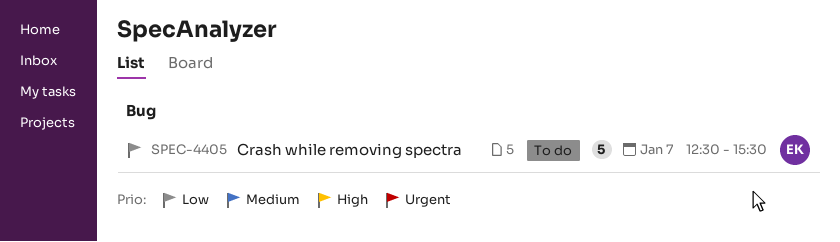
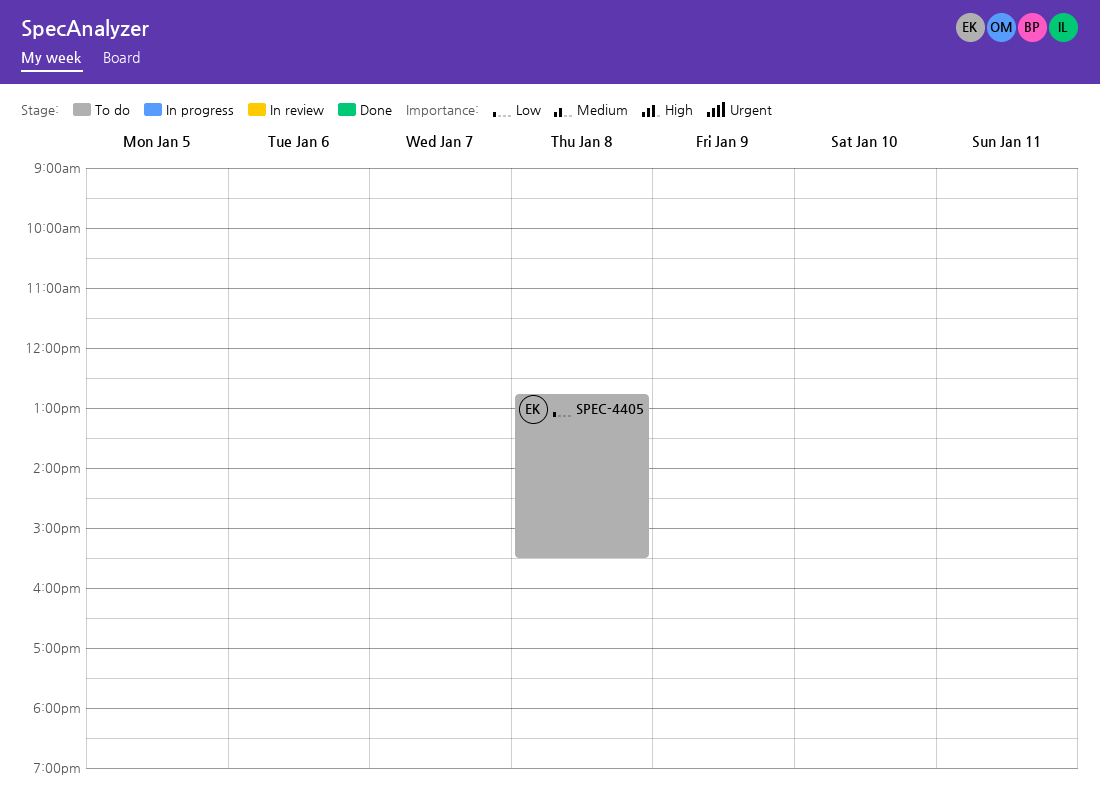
SPEC-4405, day: Jan 7 -> Jan 8
SPEC-4405, begins: 12:30 -> 12:45

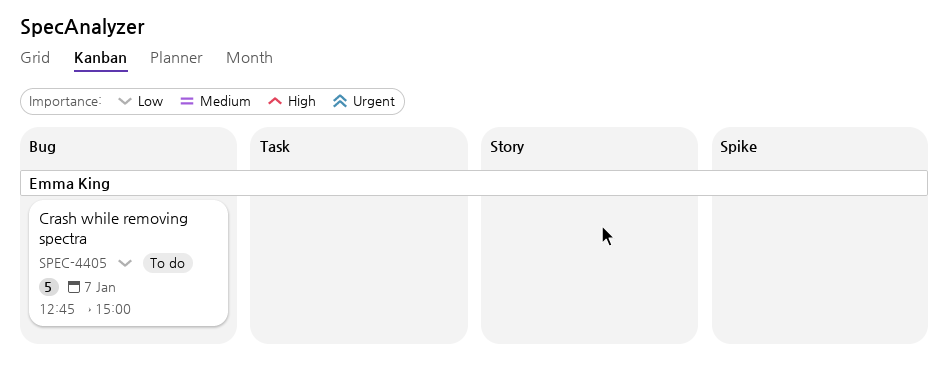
SPEC-4405, day: Jan 8 -> Jan 7
SPEC-4405, ends: 15:30 -> 15:00

